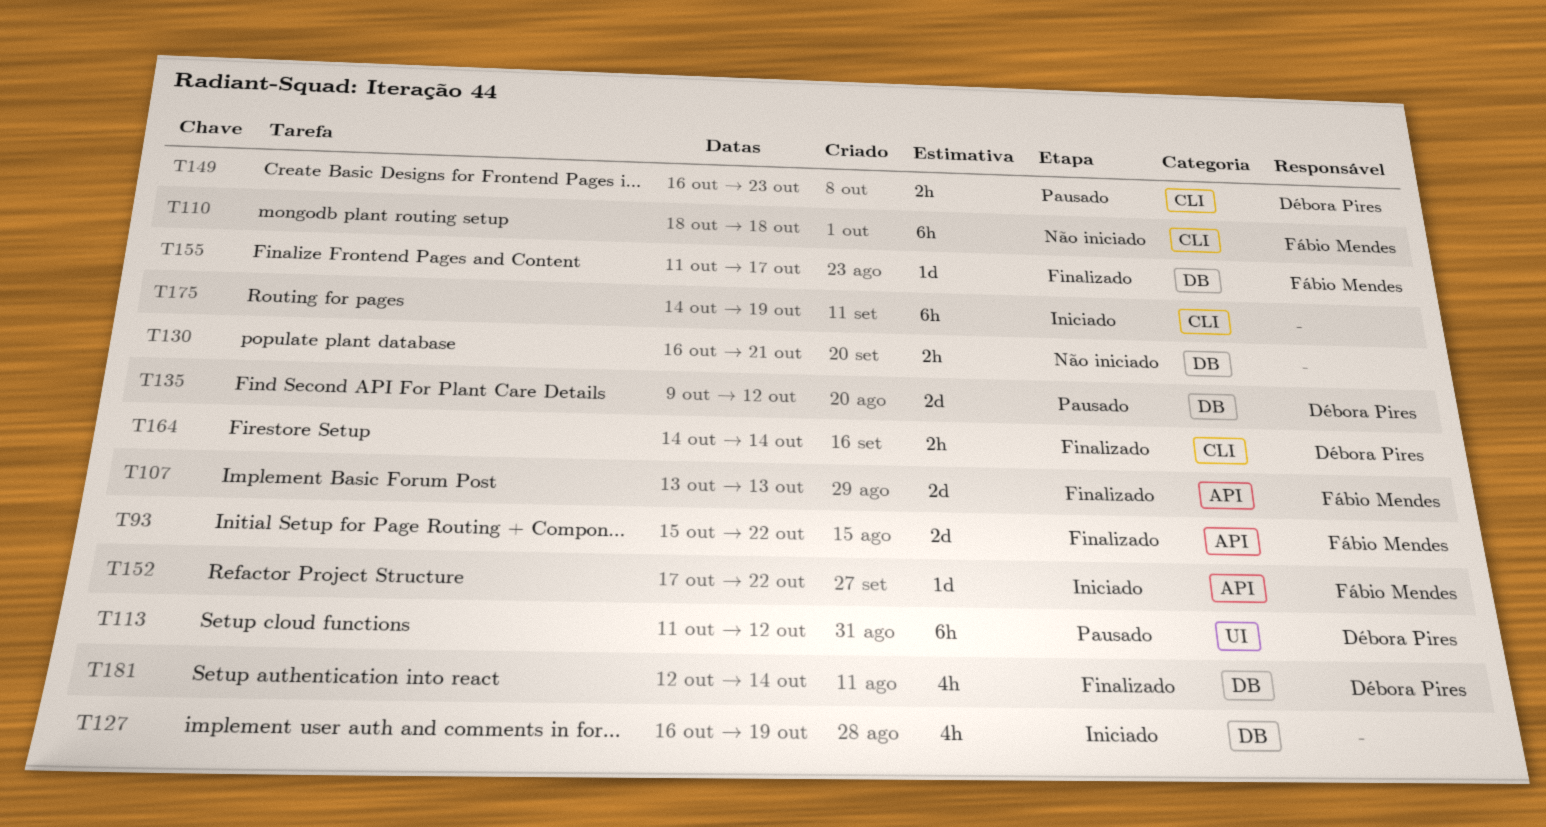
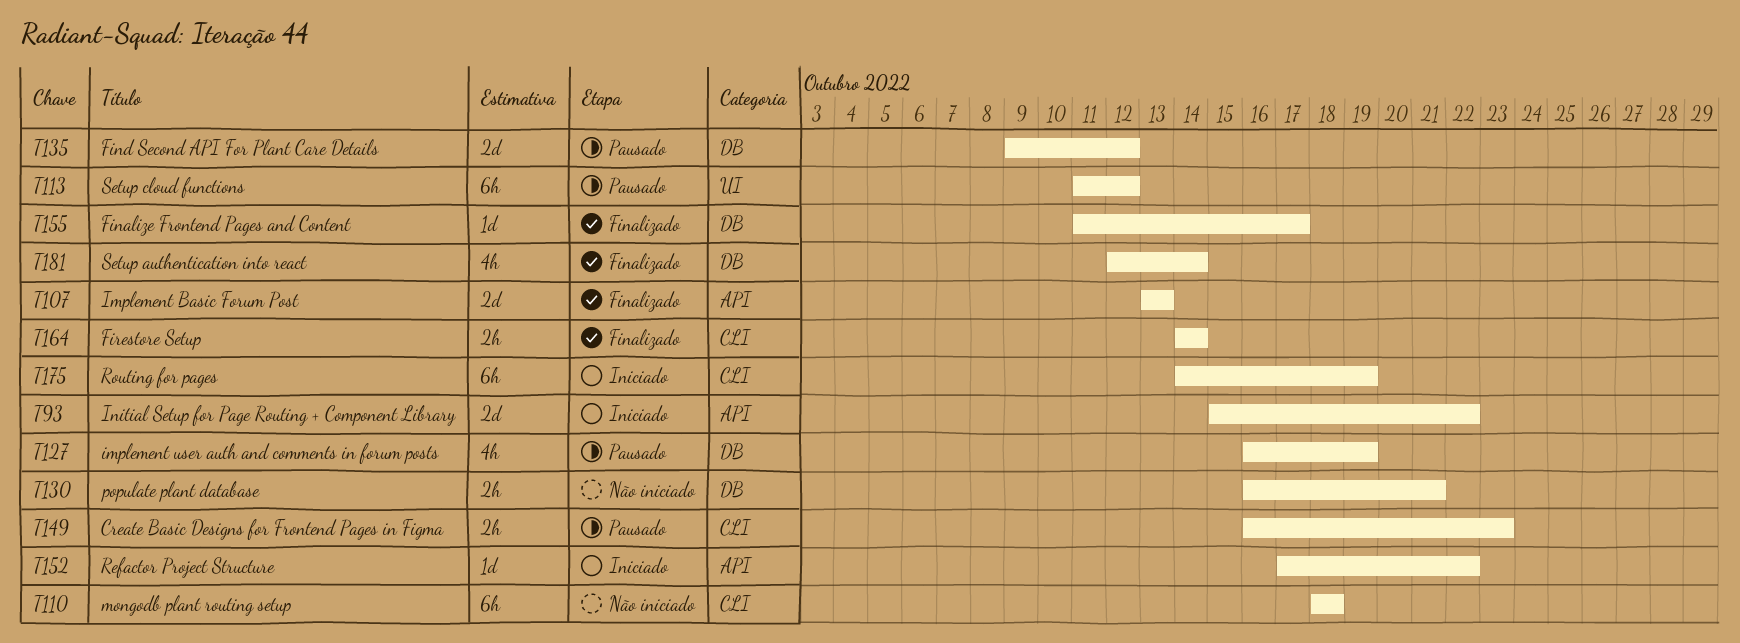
T93, status: Finalizado -> Iniciado
T127, status: Iniciado -> Pausado

